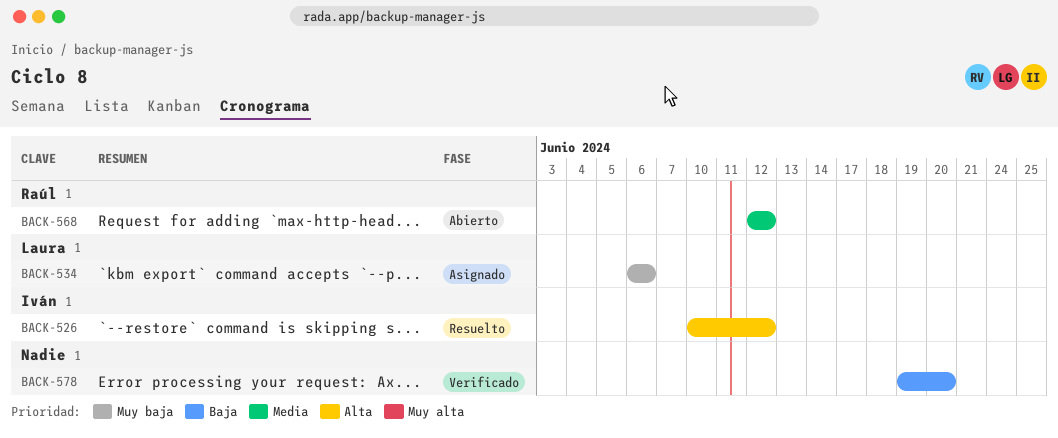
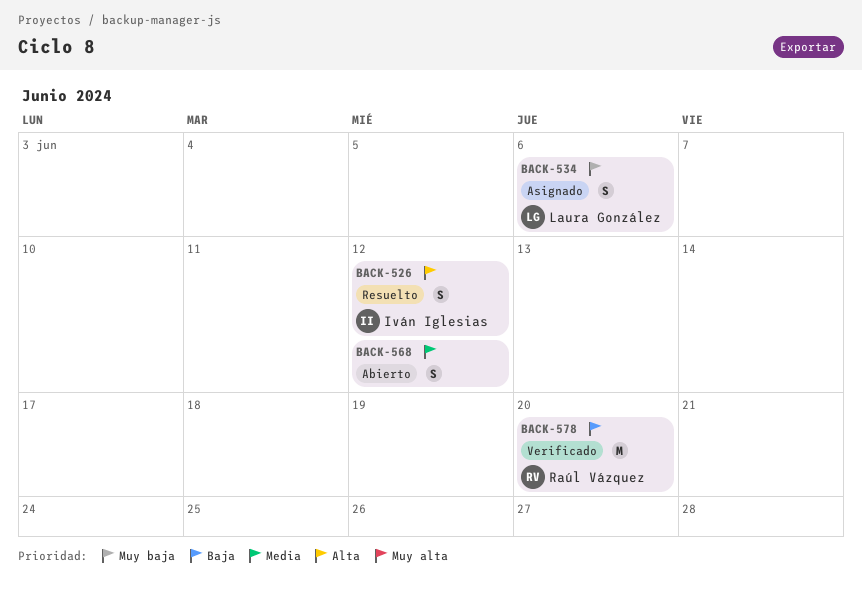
BACK-568, owner: Raúl Vázquez -> none
BACK-578, owner: none -> Raúl Vázquez

